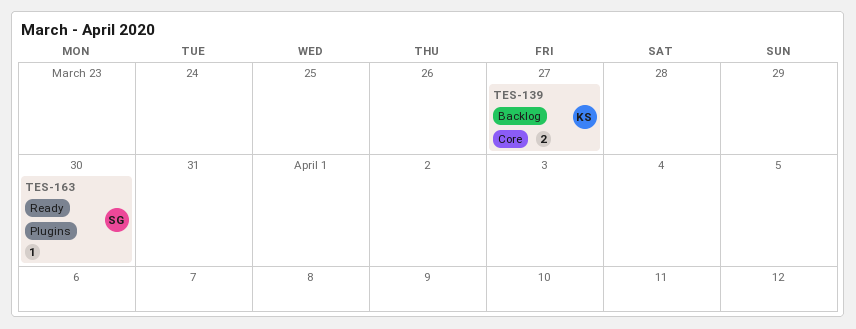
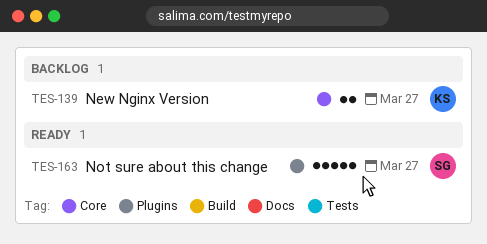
TES-163, estimate: 1 -> 5
TES-163, due: Mar 30 -> Mar 27

